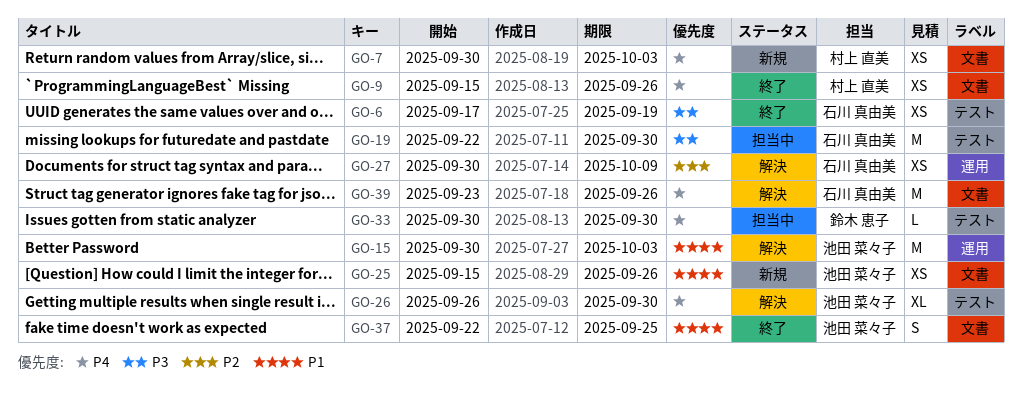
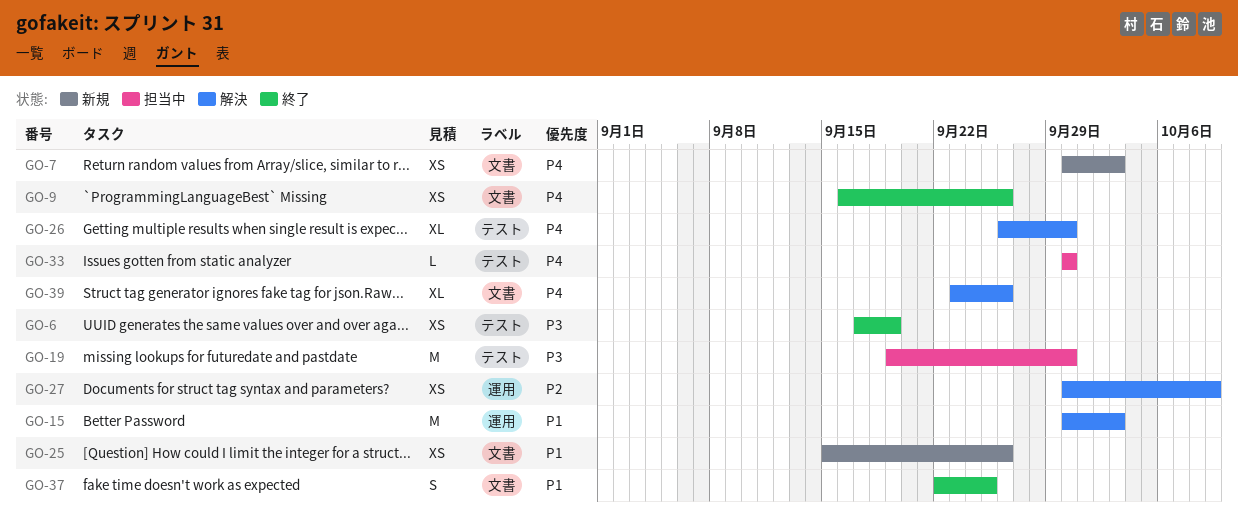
GO-9, start: Sep 15 -> Sep 16
GO-19, start: Sep 22 -> Sep 19
GO-39, estimate: M -> XL

